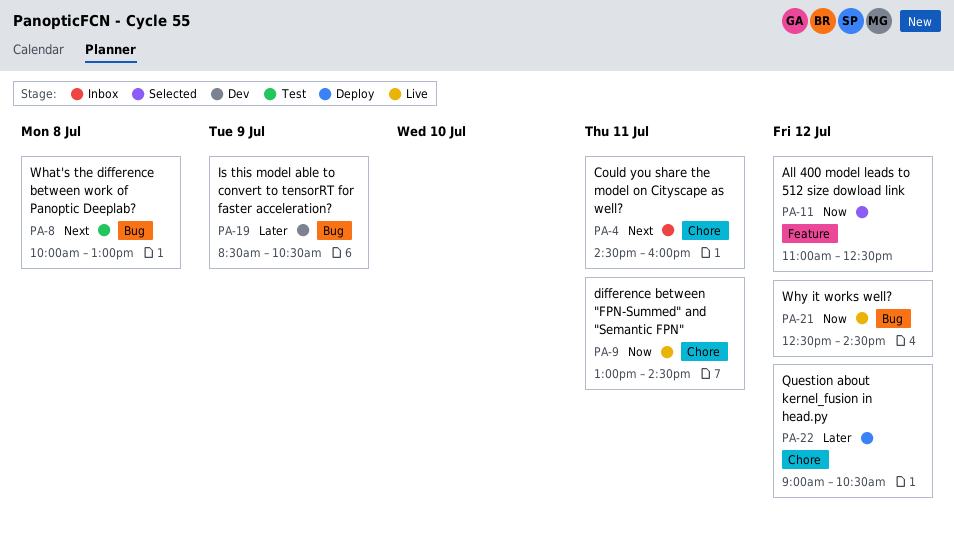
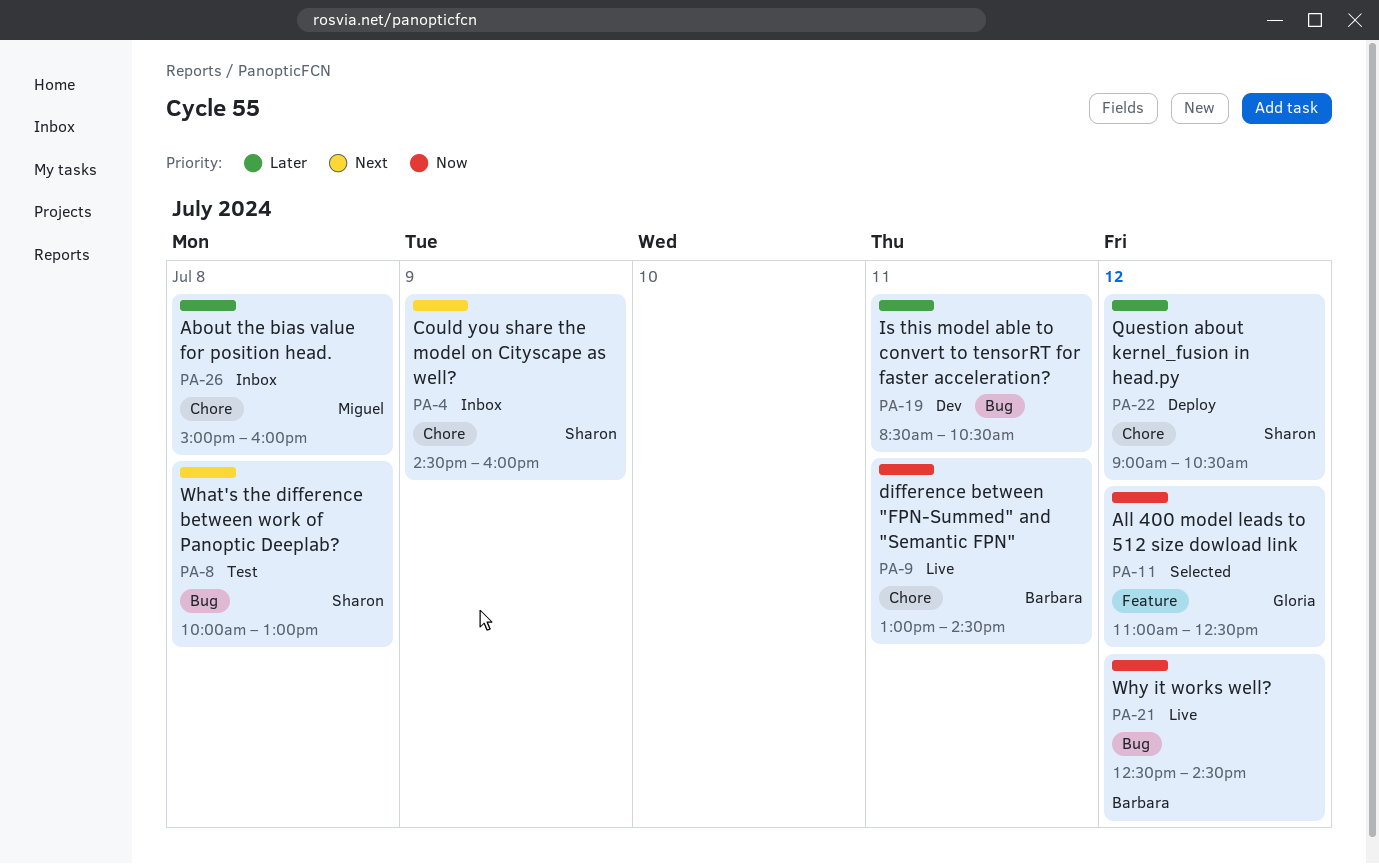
PA-4, day: Jul 11 -> Jul 9
PA-19, day: Jul 9 -> Jul 11
PA-26: none -> present

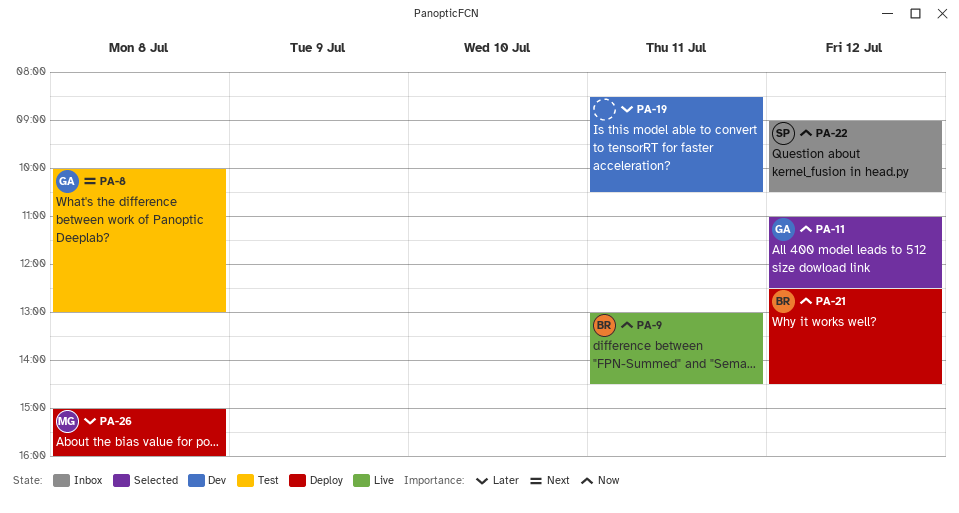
PA-4: present -> none
PA-8, owner: Sharon -> Gloria
PA-21, status: Live -> Deploy
PA-22, status: Deploy -> Inbox
PA-22, priority: Later -> Now
PA-26, status: Inbox -> Deploy

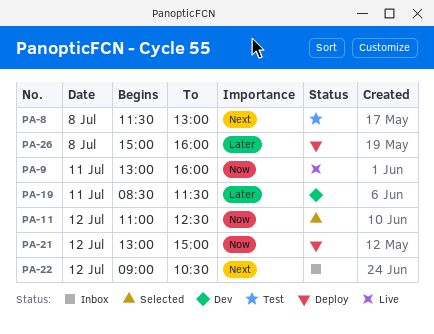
PA-8, begins: 10:00 -> 11:30
PA-9, ends: 14:30 -> 16:00
PA-19, ends: 10:30 -> 11:30
PA-21, begins: 12:30 -> 13:00
PA-21, ends: 14:30 -> 15:00
PA-22, priority: Now -> Next

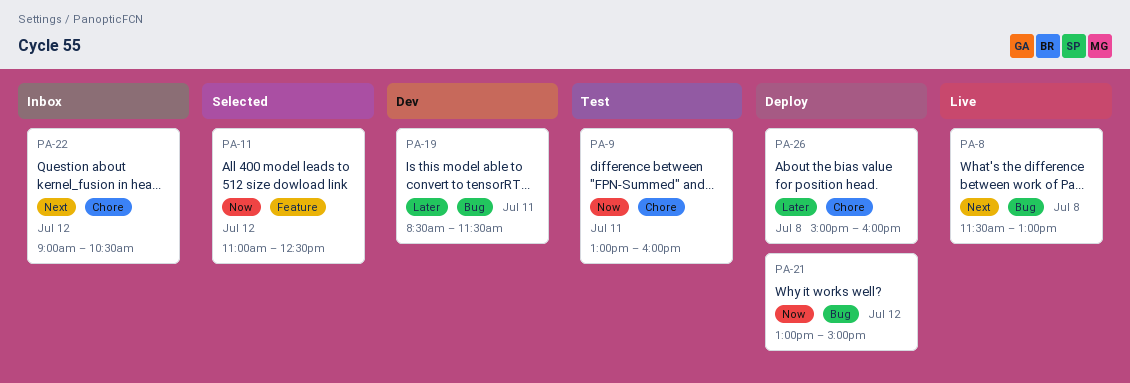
PA-8, status: Test -> Live
PA-9, status: Live -> Test

